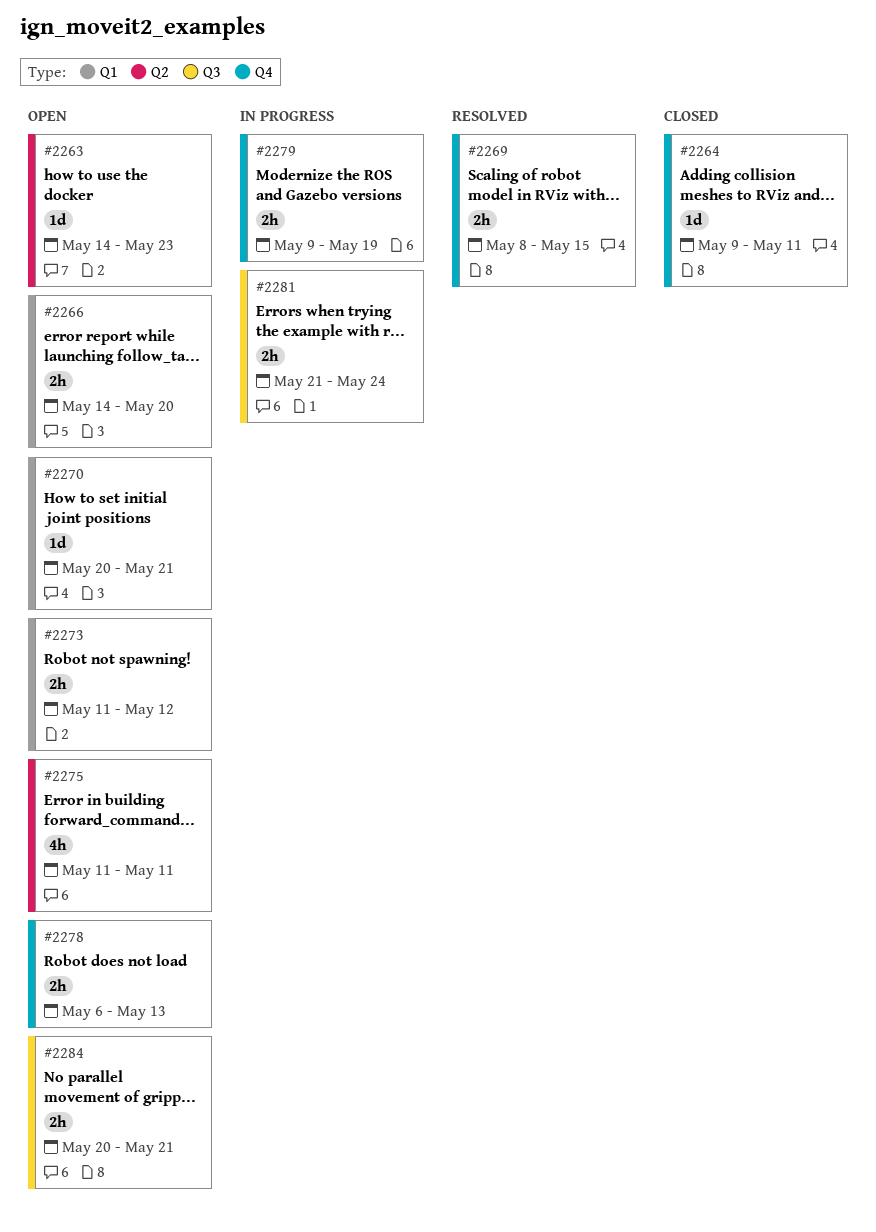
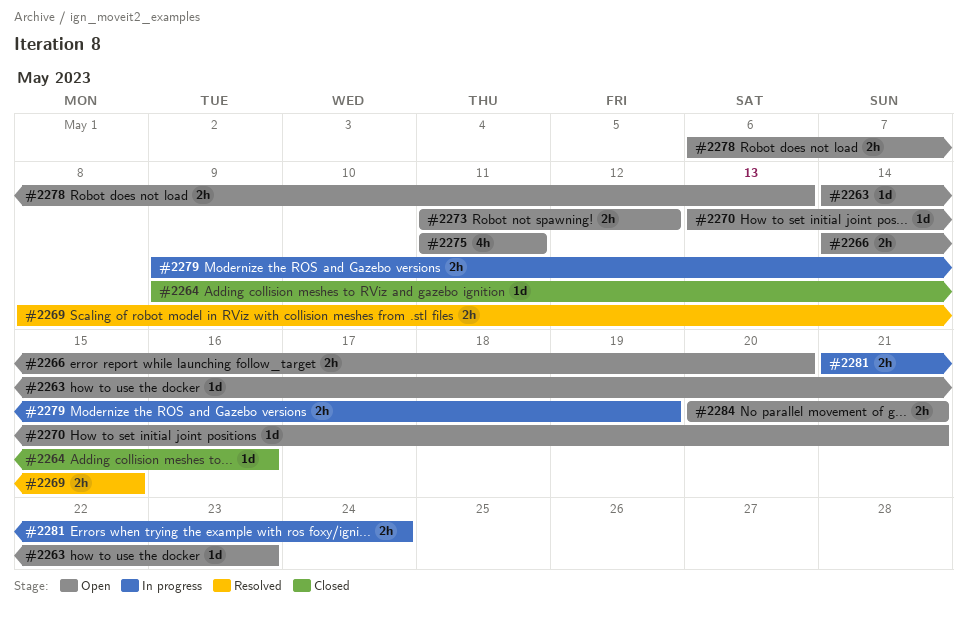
#2264, due: May 11 -> May 16
#2270, start: May 20 -> May 13

